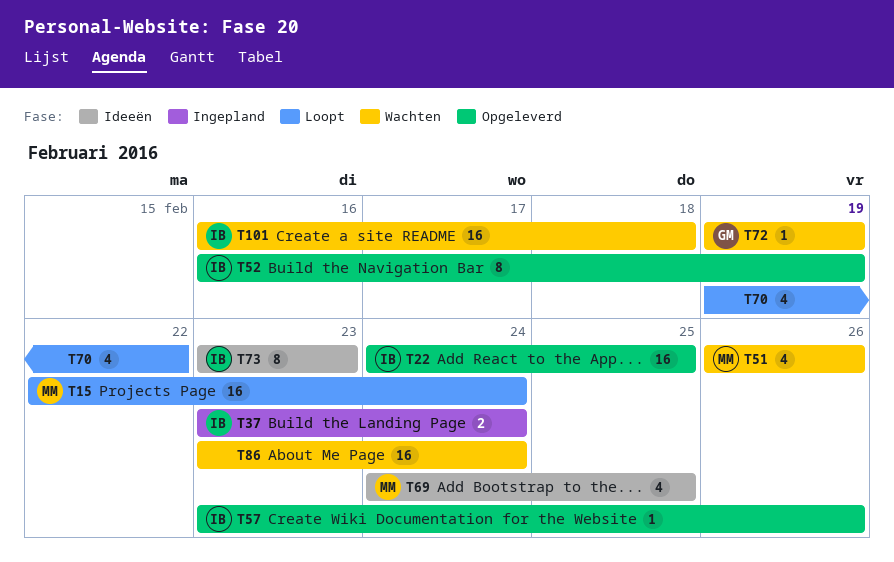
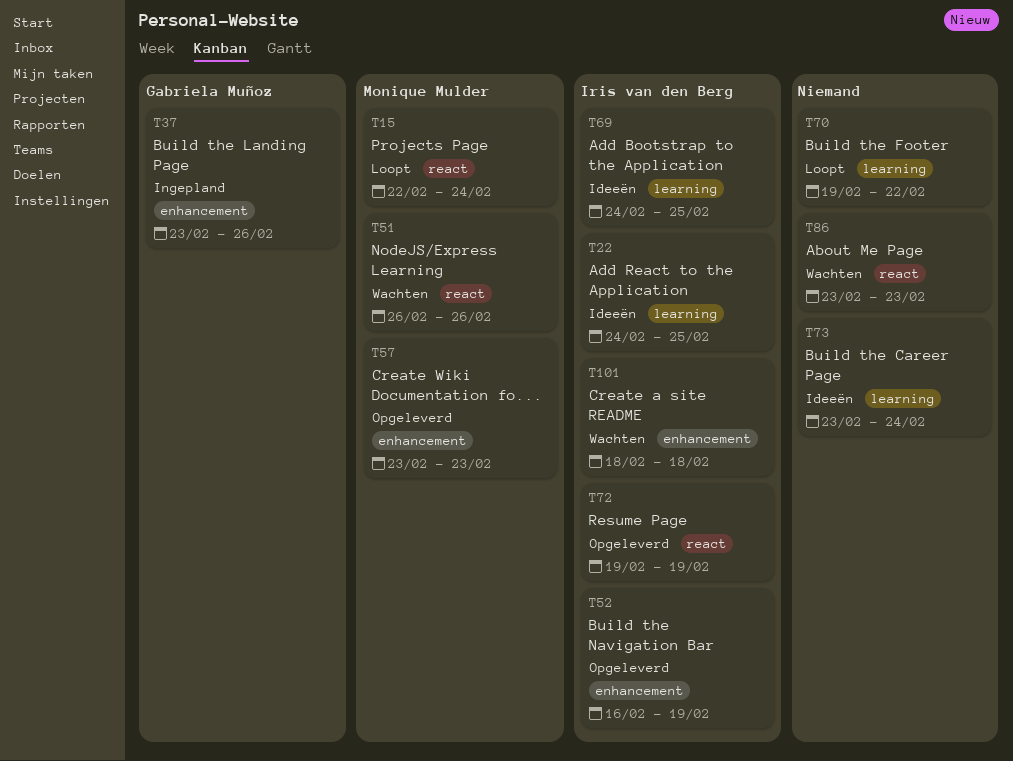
T22, status: Opgeleverd -> Ideeën
T37, owner: Iris van den Berg -> Gabriela Muñoz
T37, due: Feb 24 -> Feb 26
T57, owner: Iris van den Berg -> Monique Mulder
T57, due: Feb 26 -> Feb 23
T69, owner: Monique Mulder -> Iris van den Berg
T72, status: Wachten -> Opgeleverd
T72, owner: Gabriela Muñoz -> Iris van den Berg
T73, owner: Iris van den Berg -> none
T73, due: Feb 23 -> Feb 24
T86, due: Feb 24 -> Feb 23
T101, start: Feb 16 -> Feb 18

